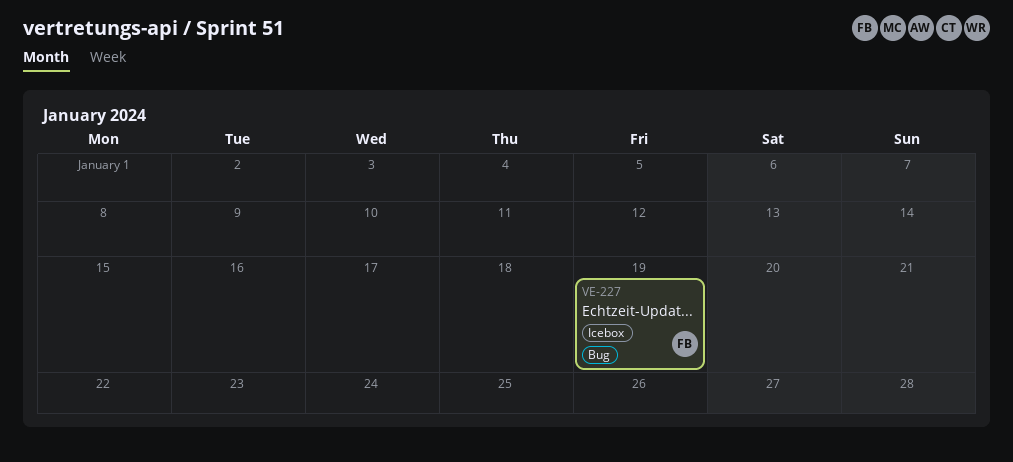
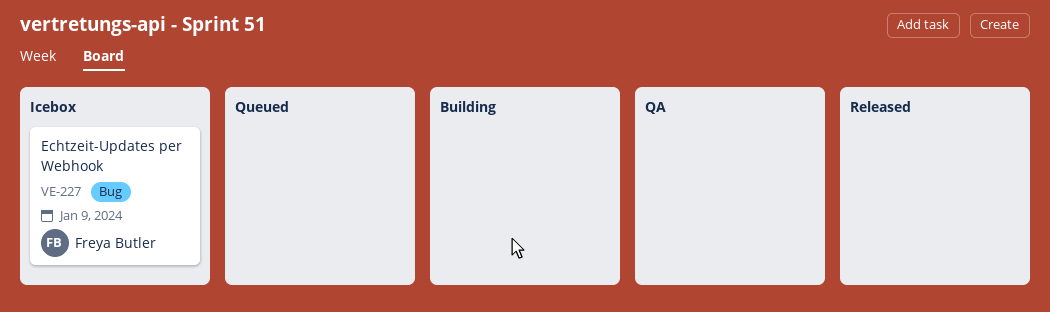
VE-227, due: Jan 19 -> Jan 9

